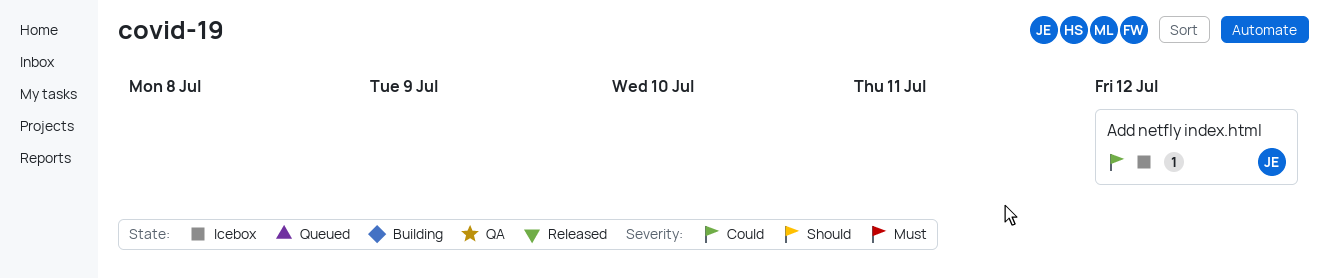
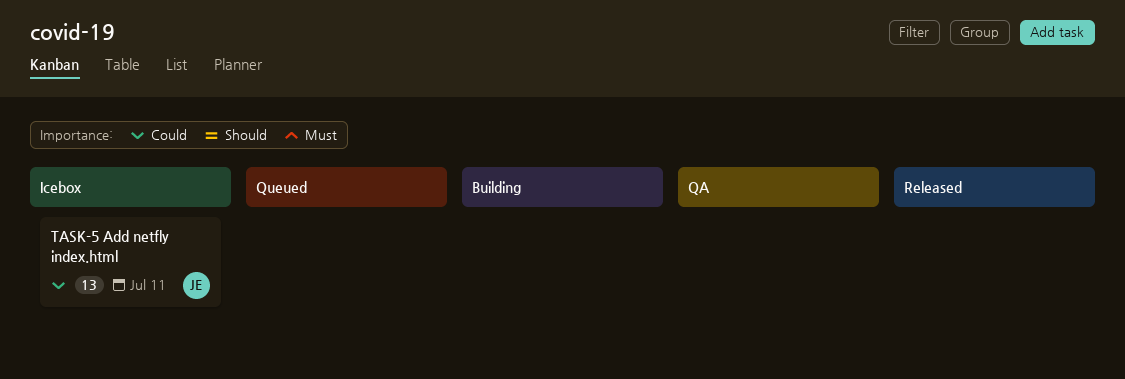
Add netfly index.html, estimate: 1 -> 13
Add netfly index.html, due: Jul 12 -> Jul 11

